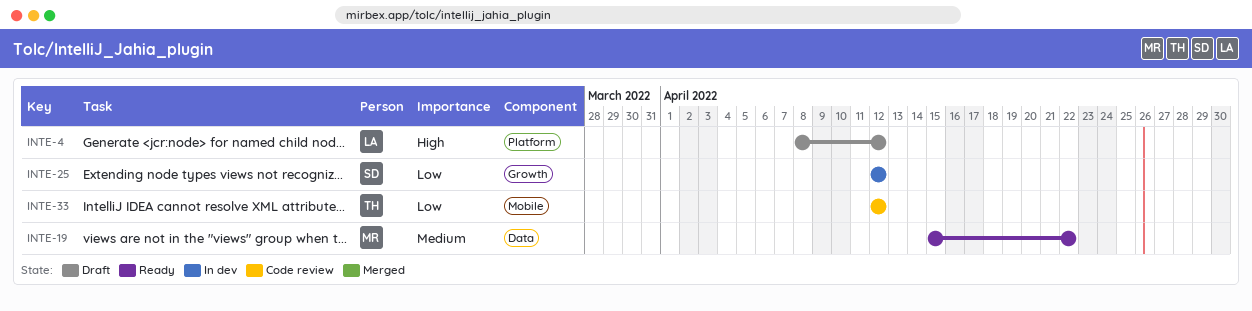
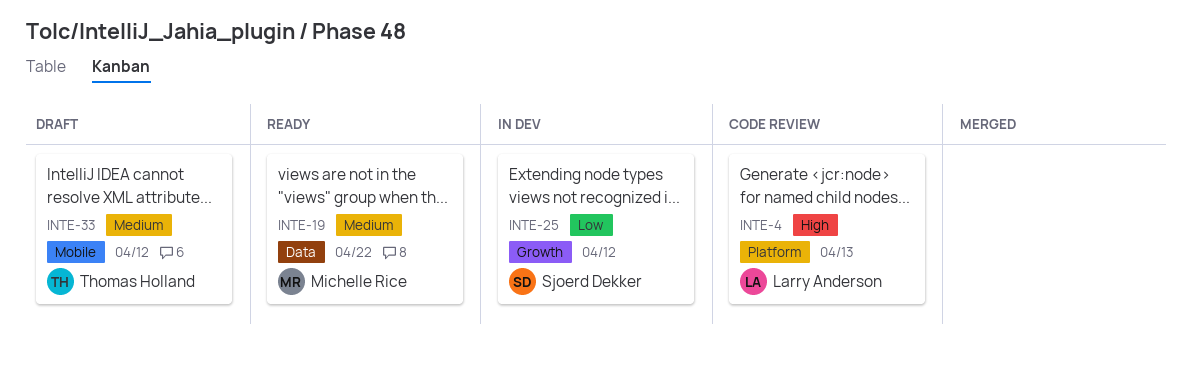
INTE-4, status: Draft -> Code review
INTE-4, due: Apr 12 -> Apr 13
INTE-33, status: Code review -> Draft
INTE-33, priority: Low -> Medium

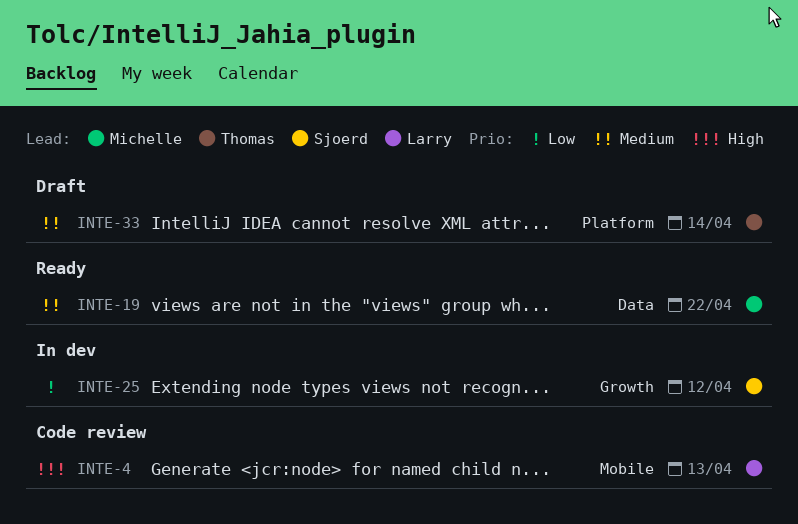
INTE-4, label: Platform -> Mobile
INTE-33, label: Mobile -> Platform
INTE-33, due: Apr 12 -> Apr 14

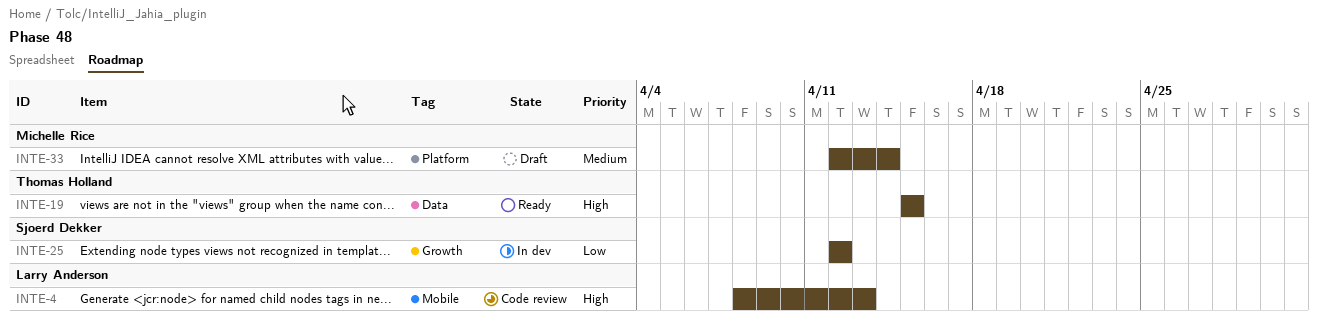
INTE-19, owner: Michelle Rice -> Thomas Holland
INTE-19, priority: Medium -> High
INTE-19, due: Apr 22 -> Apr 15
INTE-33, owner: Thomas Holland -> Michelle Rice

